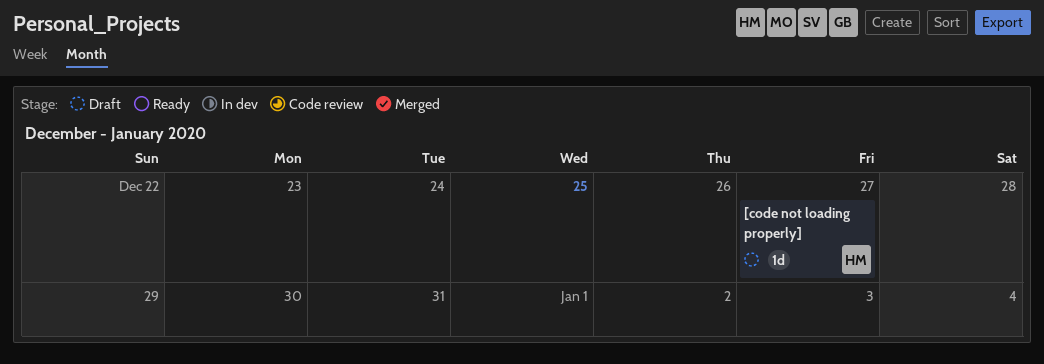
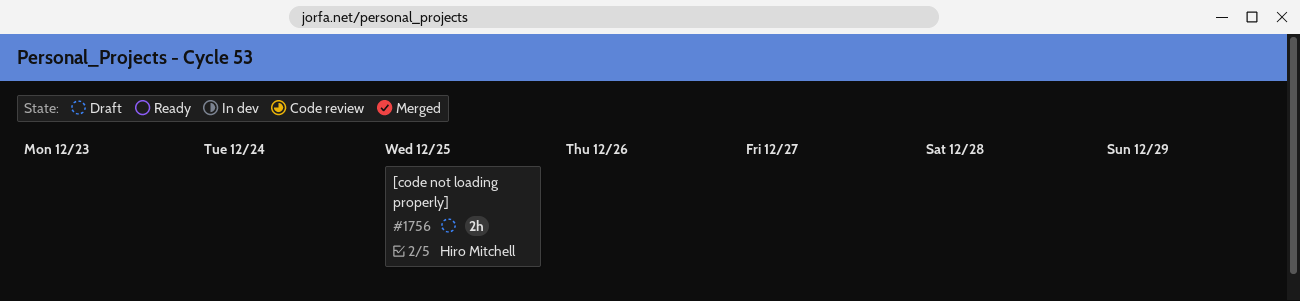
[code not loading properly], estimate: 1d -> 2h
[code not loading properly], due: Dec 27 -> Dec 25

